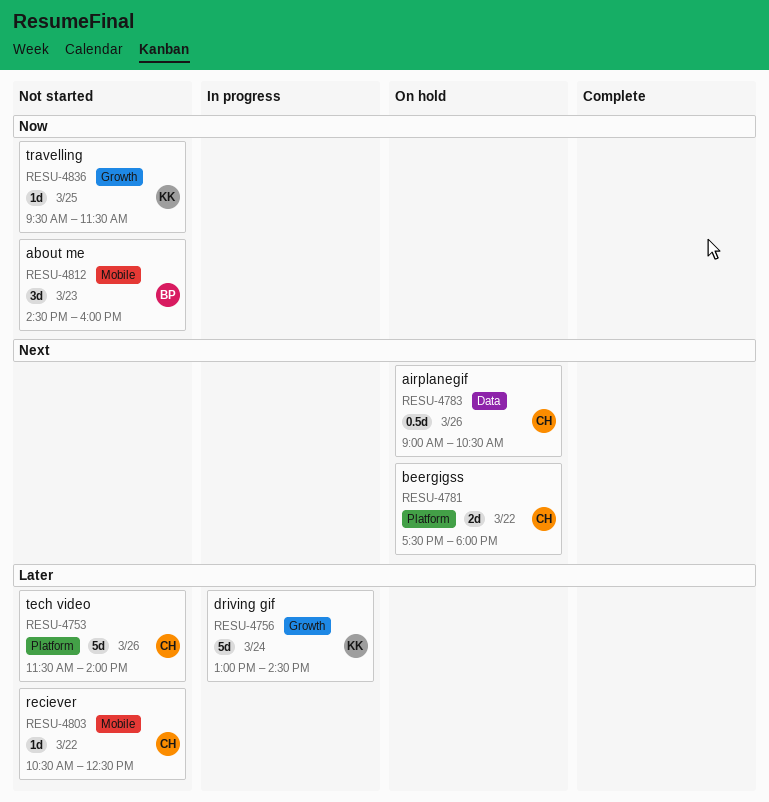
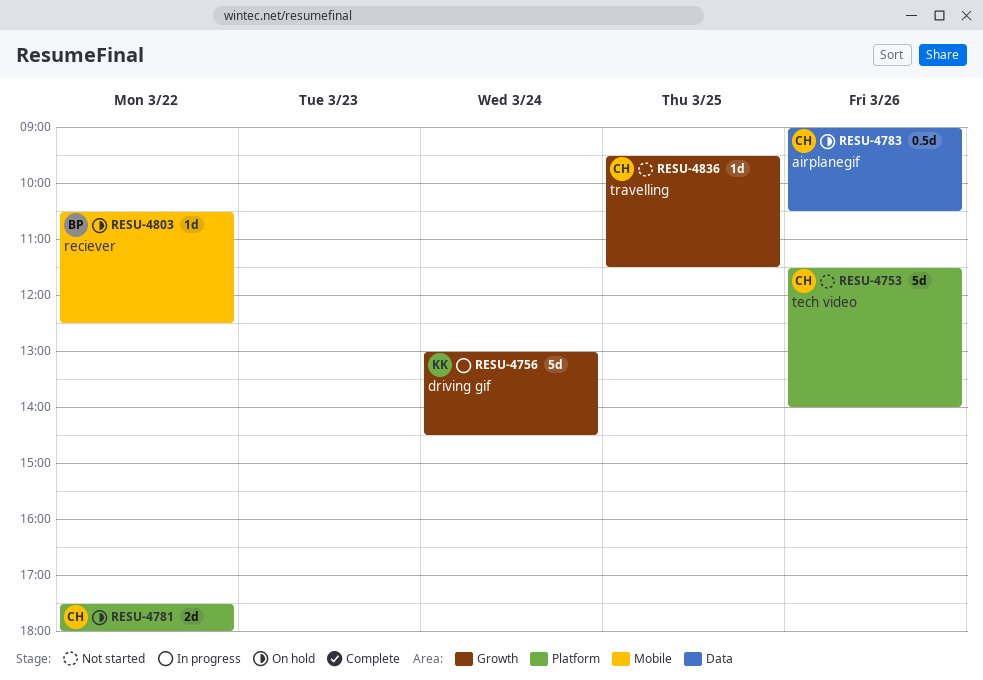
RESU-4803, status: Not started -> On hold
RESU-4803, owner: CH -> BP
RESU-4812: present -> none
RESU-4836, owner: KK -> CH

